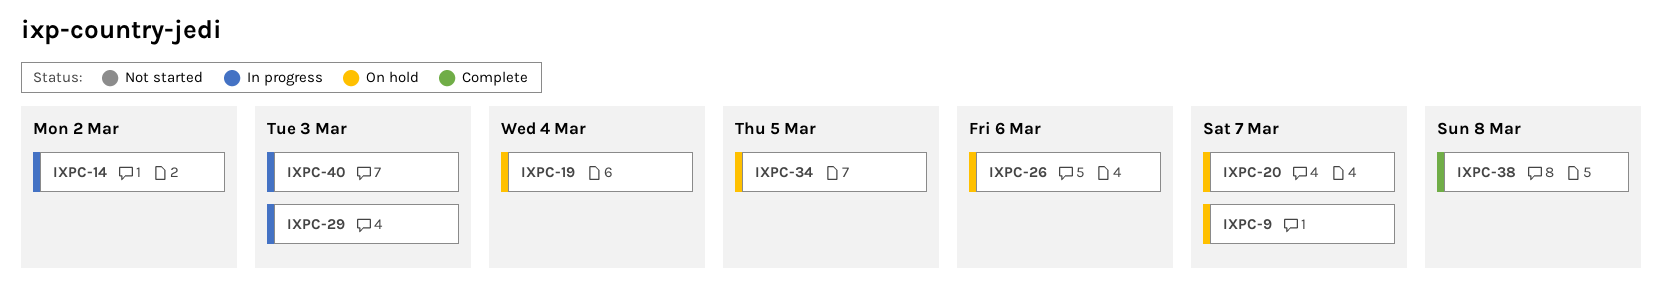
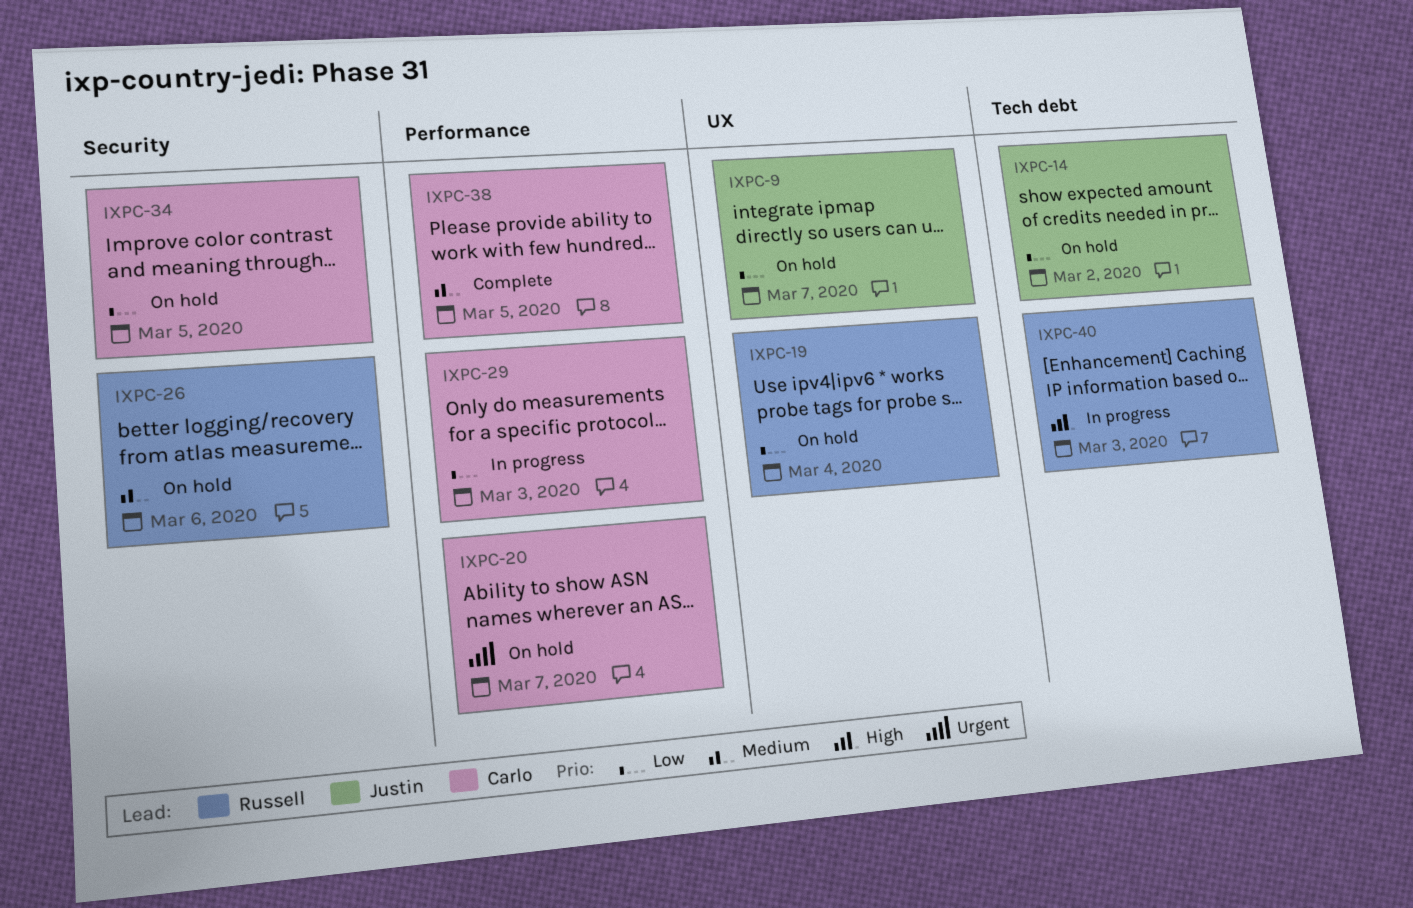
IXPC-14, status: In progress -> On hold
IXPC-38, due: Mar 8 -> Mar 5

